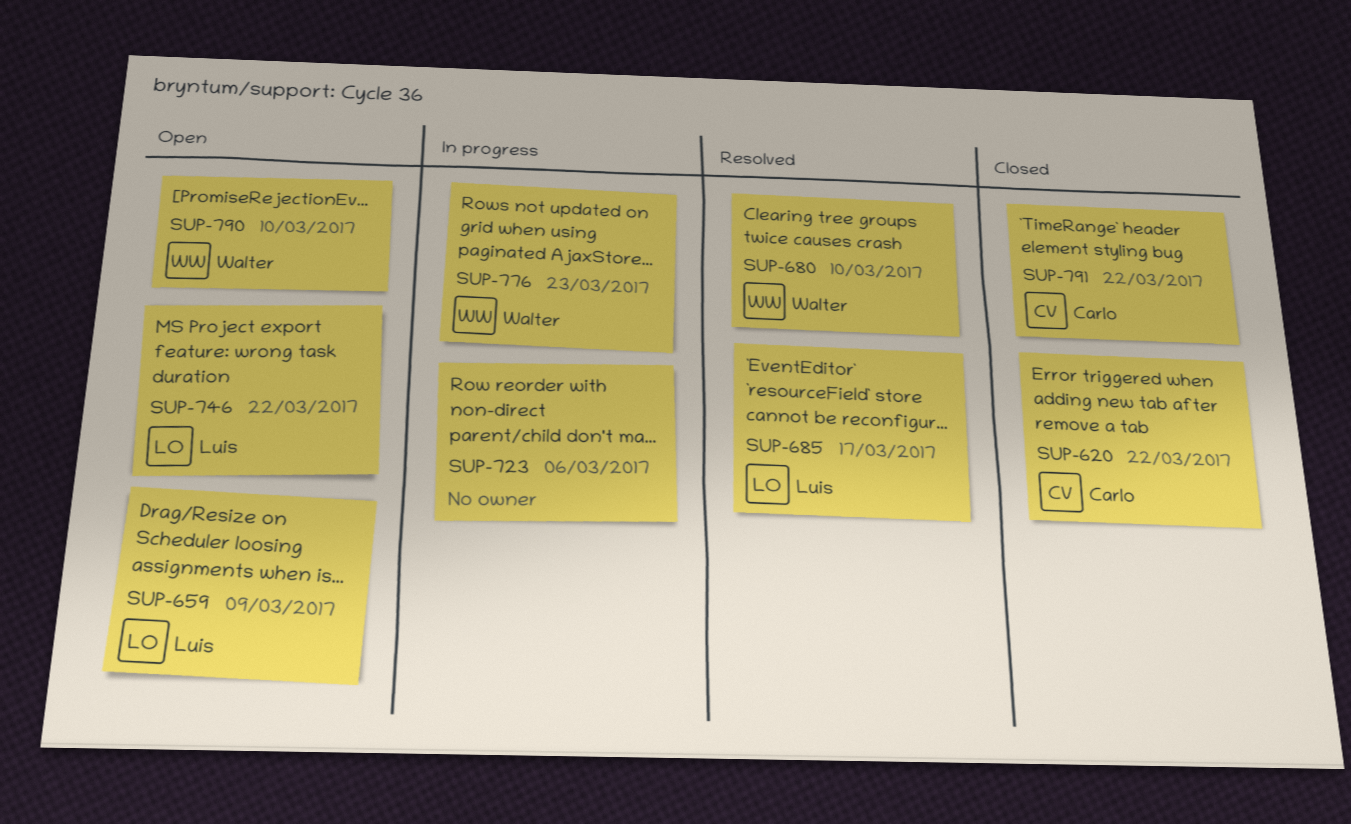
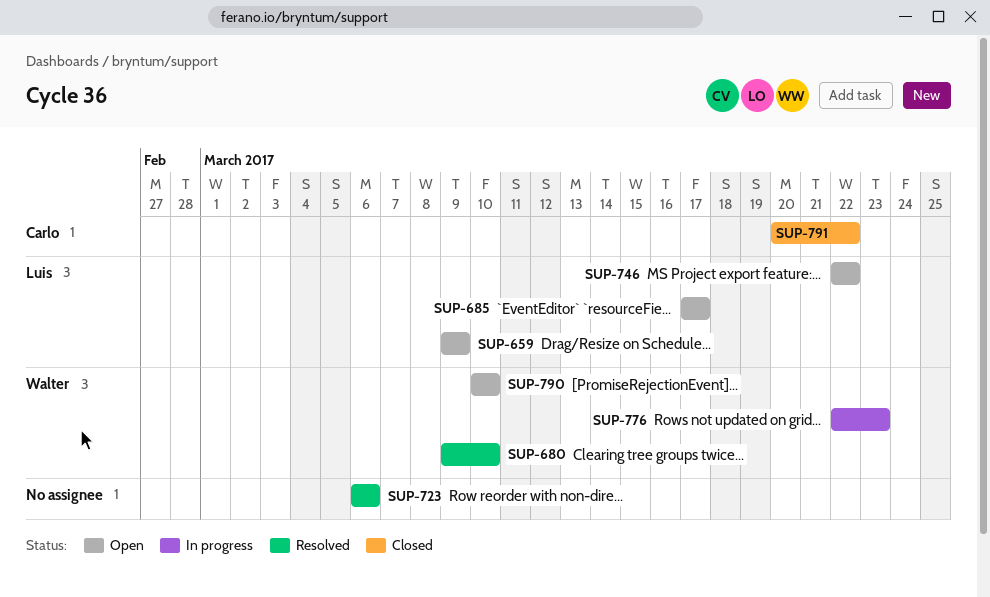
SUP-620: present -> none
SUP-685, status: Resolved -> Open
SUP-723, status: In progress -> Resolved

